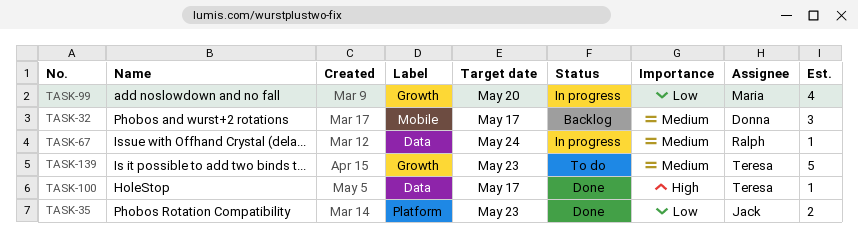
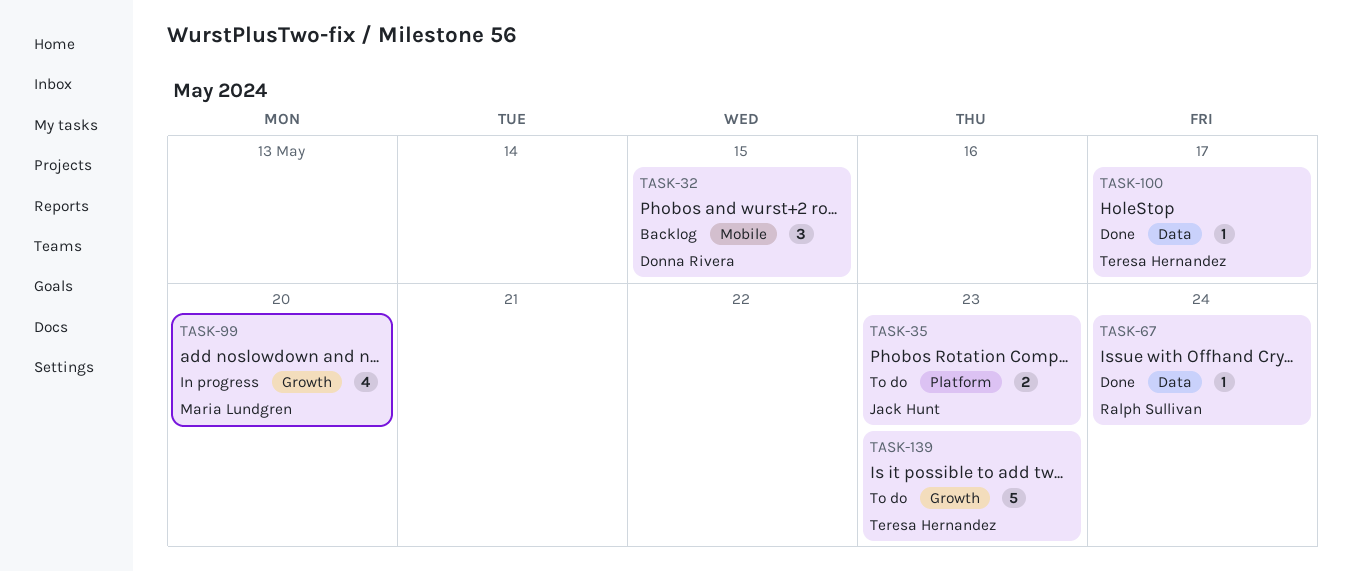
TASK-32, due: May 17 -> May 15
TASK-35, status: Done -> To do
TASK-67, status: In progress -> Done

